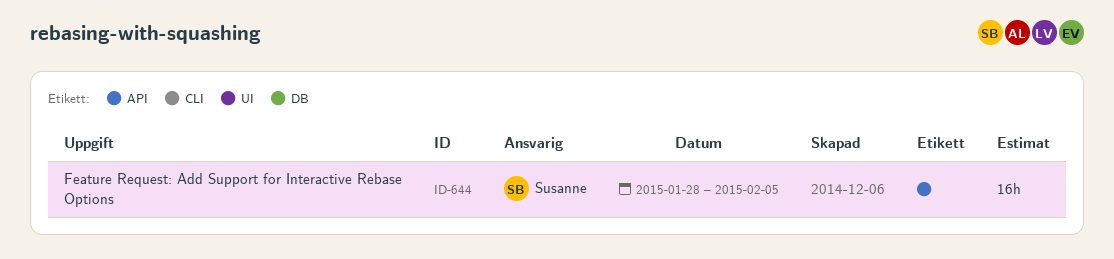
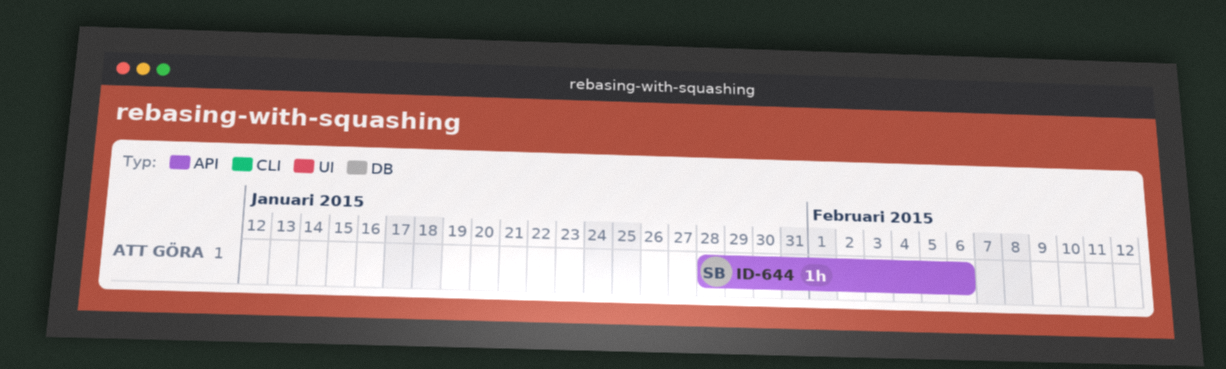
ID-644, estimate: 16h -> 1h
ID-644, due: Feb 5 -> Feb 6

